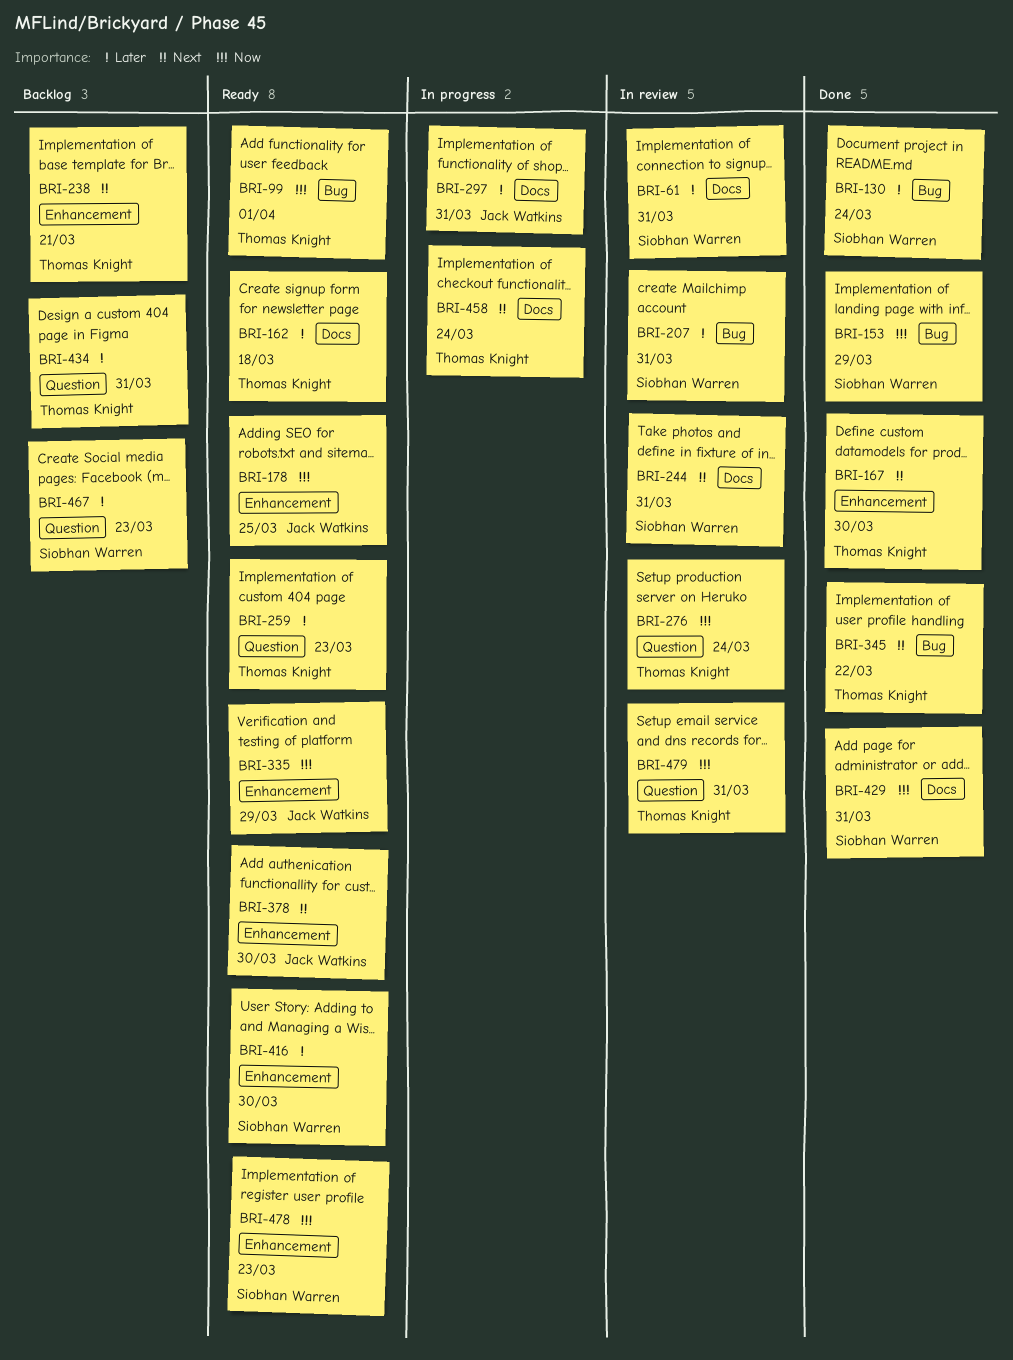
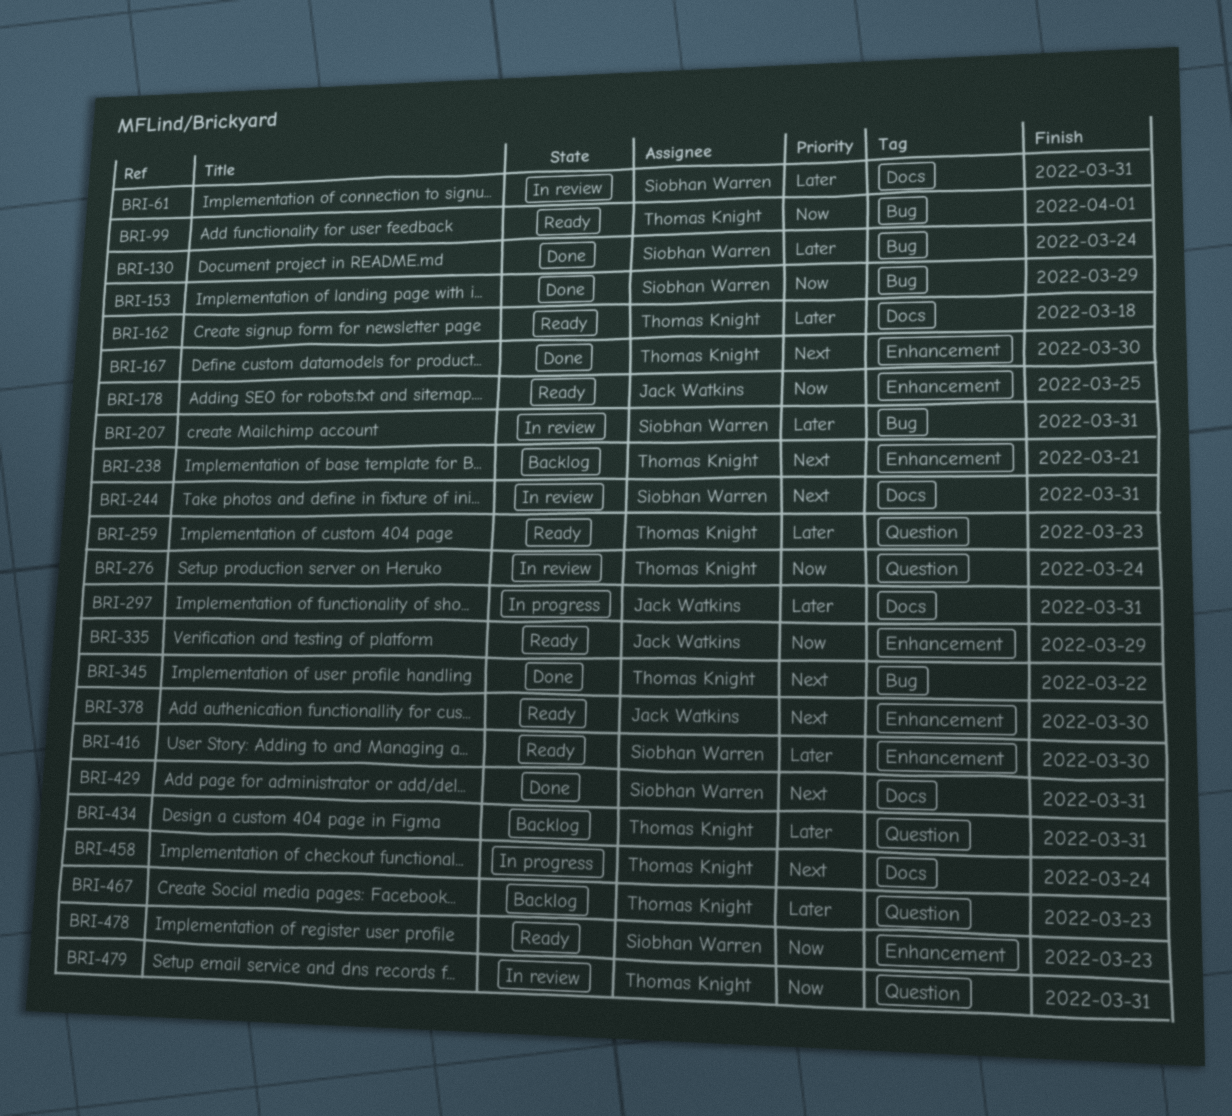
BRI-429, priority: Now -> Next
BRI-467, owner: Siobhan Warren -> Thomas Knight

